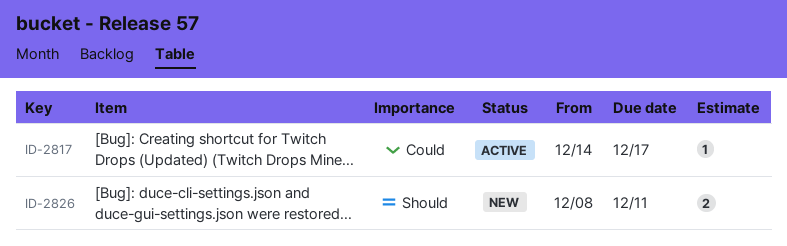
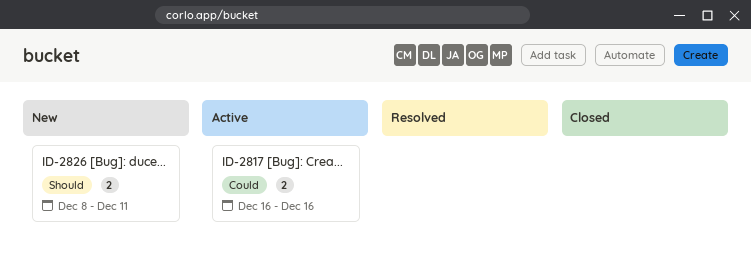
ID-2817, estimate: 1 -> 2
ID-2817, start: Dec 14 -> Dec 16
ID-2817, due: Dec 17 -> Dec 16

